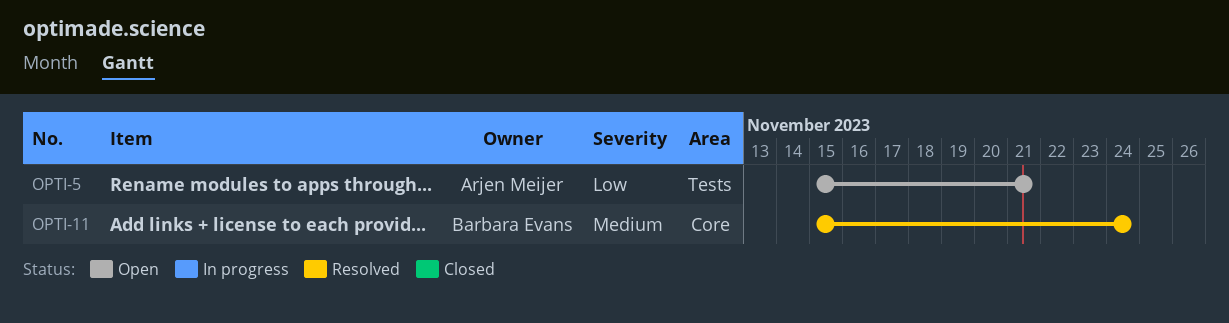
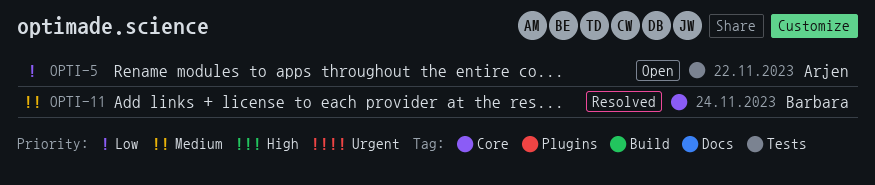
OPTI-5, due: Nov 21 -> Nov 22

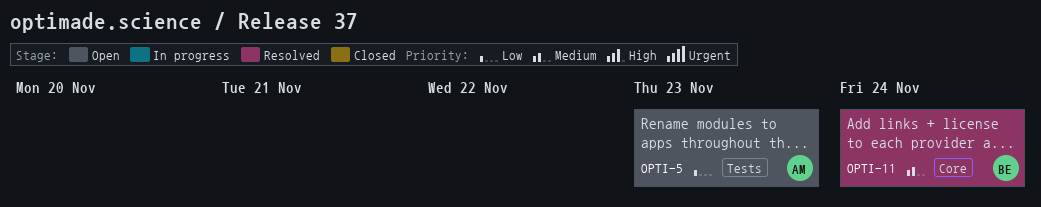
OPTI-5, due: Nov 22 -> Nov 23

